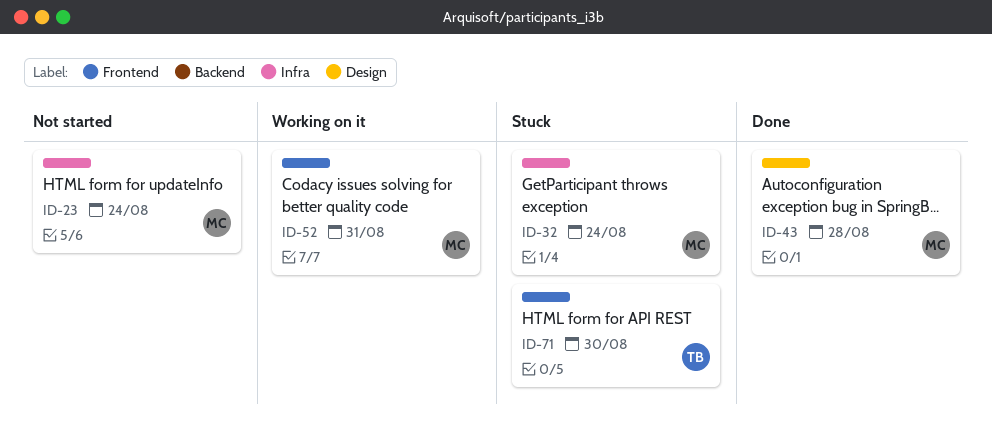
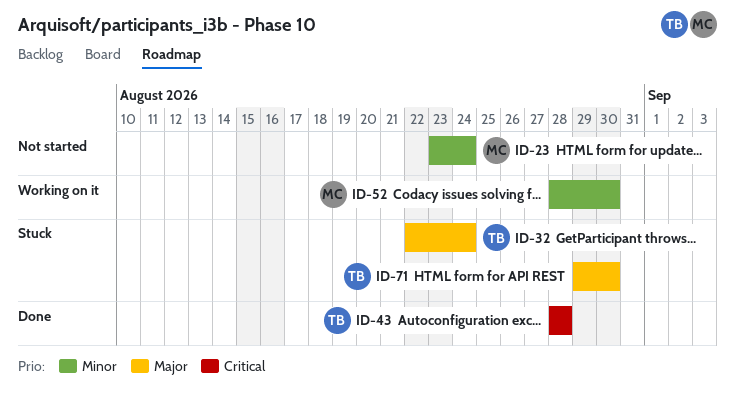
ID-32, owner: MC -> TB
ID-43, owner: MC -> TB
ID-52, due: Aug 31 -> Aug 30

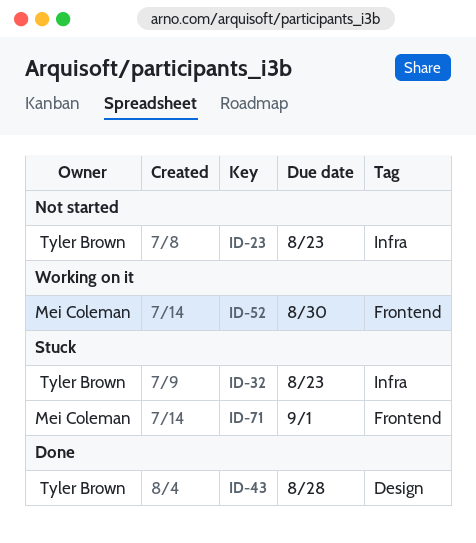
ID-23, owner: Mei Coleman -> Tyler Brown
ID-23, due: Aug 24 -> Aug 23
ID-32, due: Aug 24 -> Aug 23
ID-71, owner: Tyler Brown -> Mei Coleman
ID-71, due: Aug 30 -> Sep 1

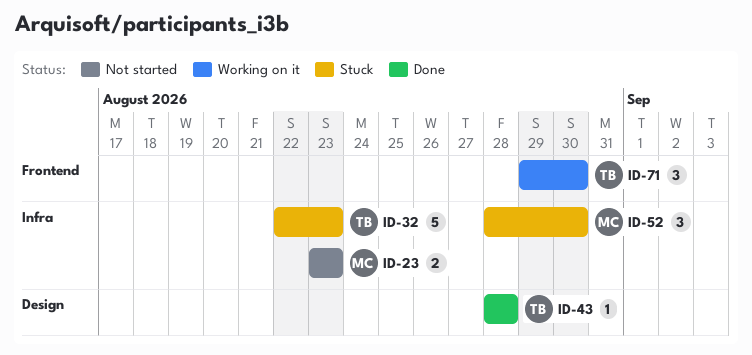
ID-23, owner: Tyler Brown -> Mei Coleman
ID-52, status: Working on it -> Stuck
ID-52, label: Frontend -> Infra
ID-71, status: Stuck -> Working on it
ID-71, owner: Mei Coleman -> Tyler Brown
ID-71, due: Sep 1 -> Aug 30

